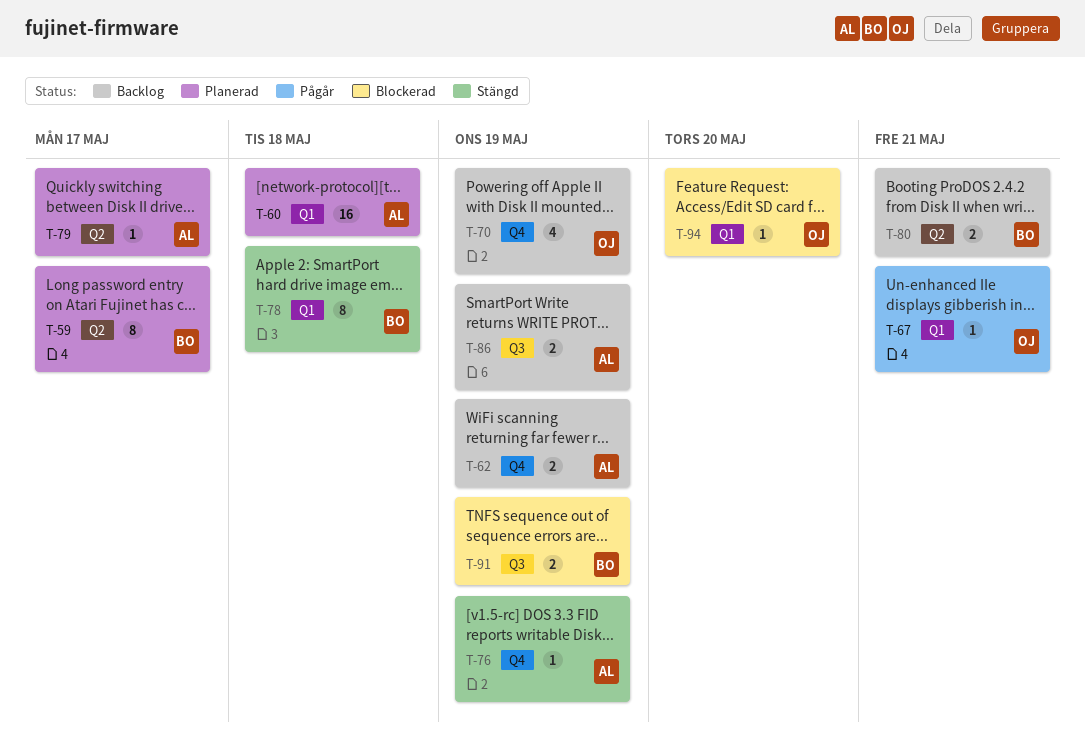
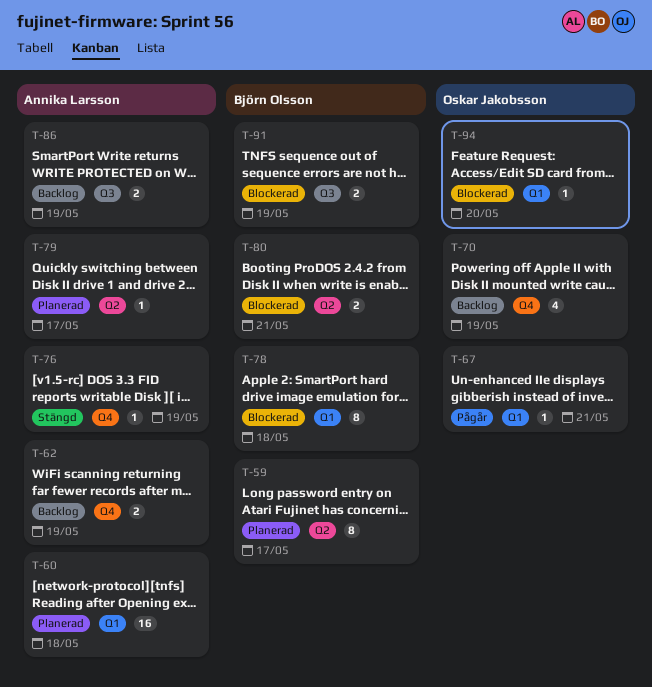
T-78, status: Stängd -> Blockerad
T-80, status: Backlog -> Blockerad

